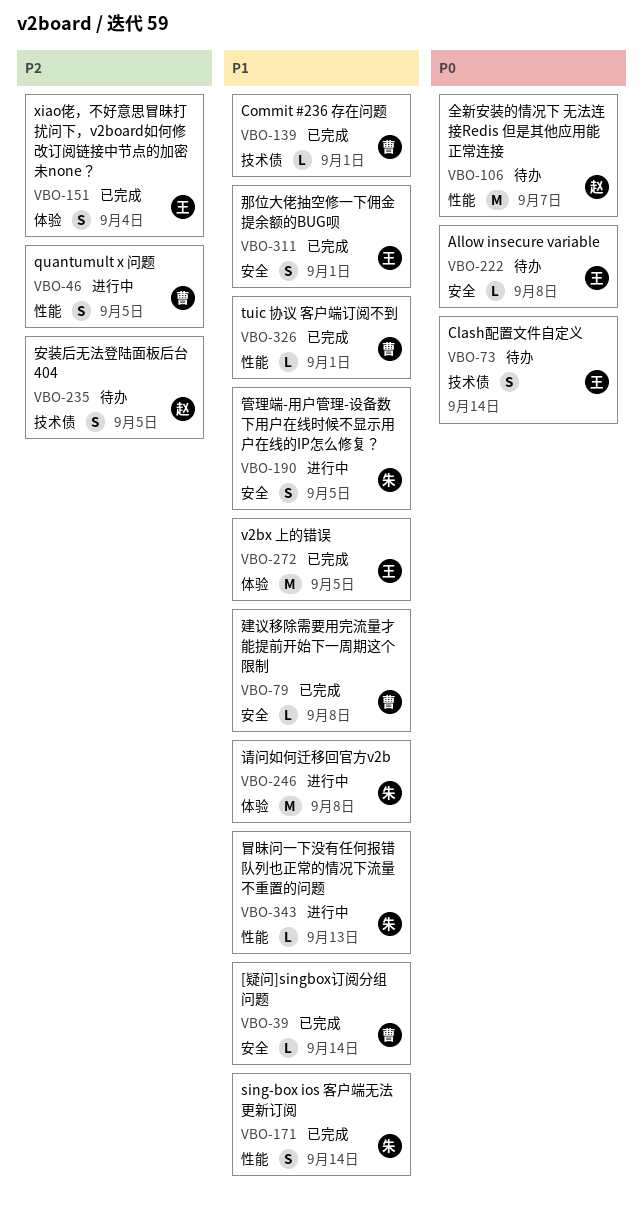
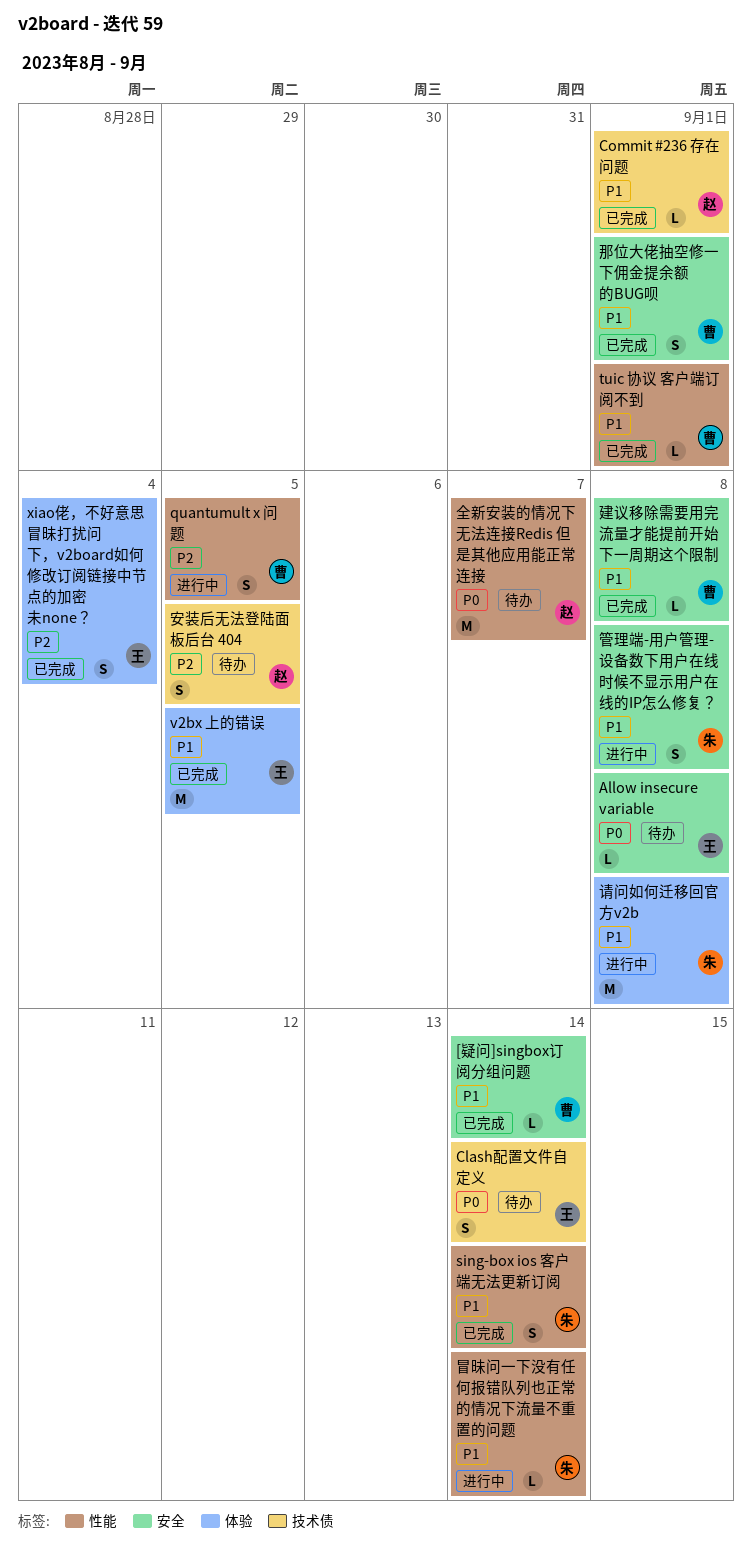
Commit #236 存在问题, owner: 曹 -> 赵
冒昧问一下没有任何报错队列也正常的情况下流量不重置的问题, due: Sep 13 -> Sep 14
管理端-用户管理-设备数下用户在线时候不显示用户在线的IP怎么修复？, due: Sep 5 -> Sep 8
那位大佬抽空修一下佣金提余额的BUG呗, owner: 王 -> 曹

